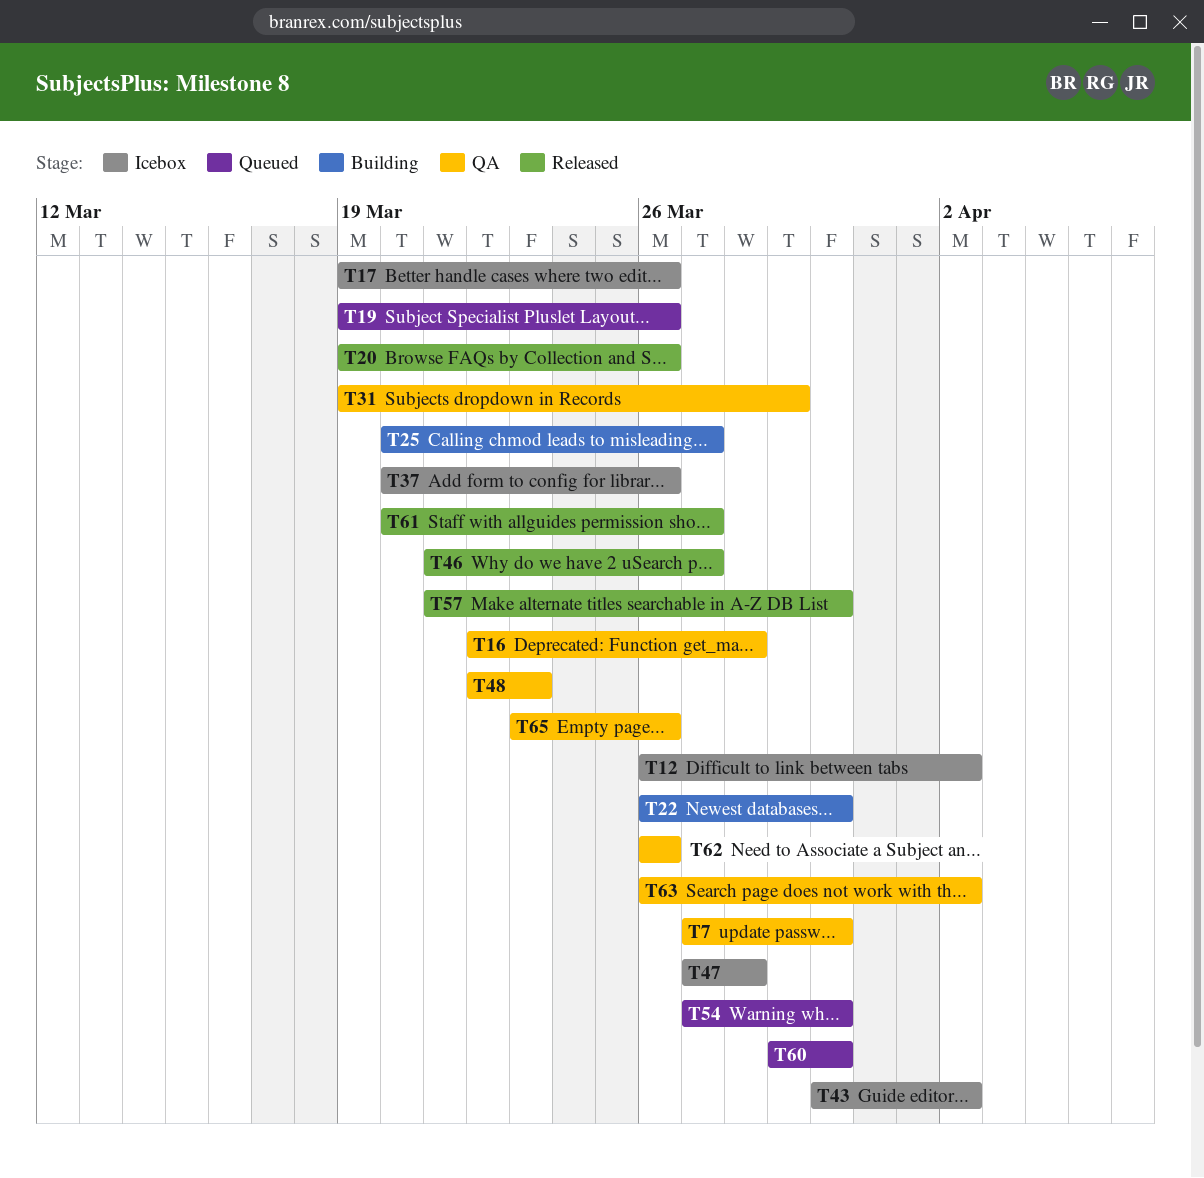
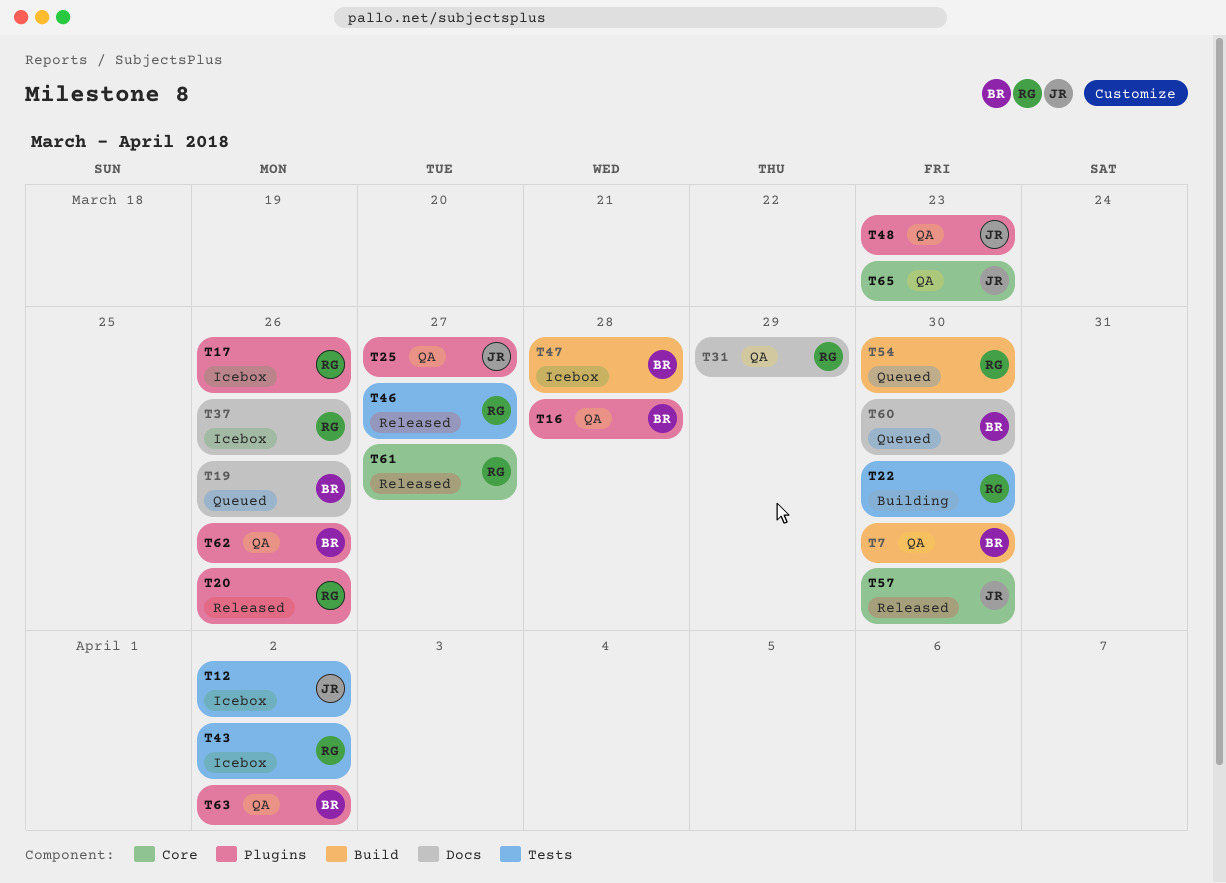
T25, status: Building -> QA
T65, due: Mar 26 -> Mar 23

